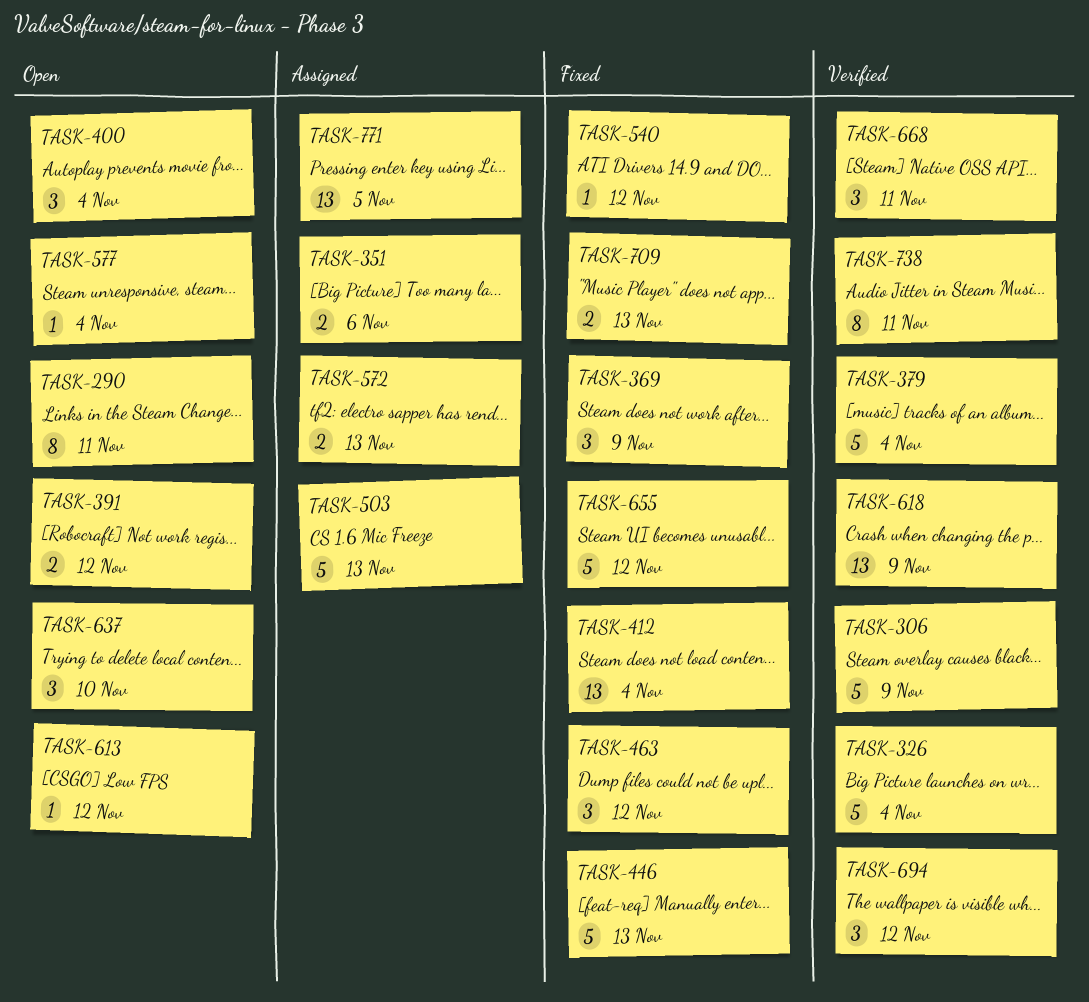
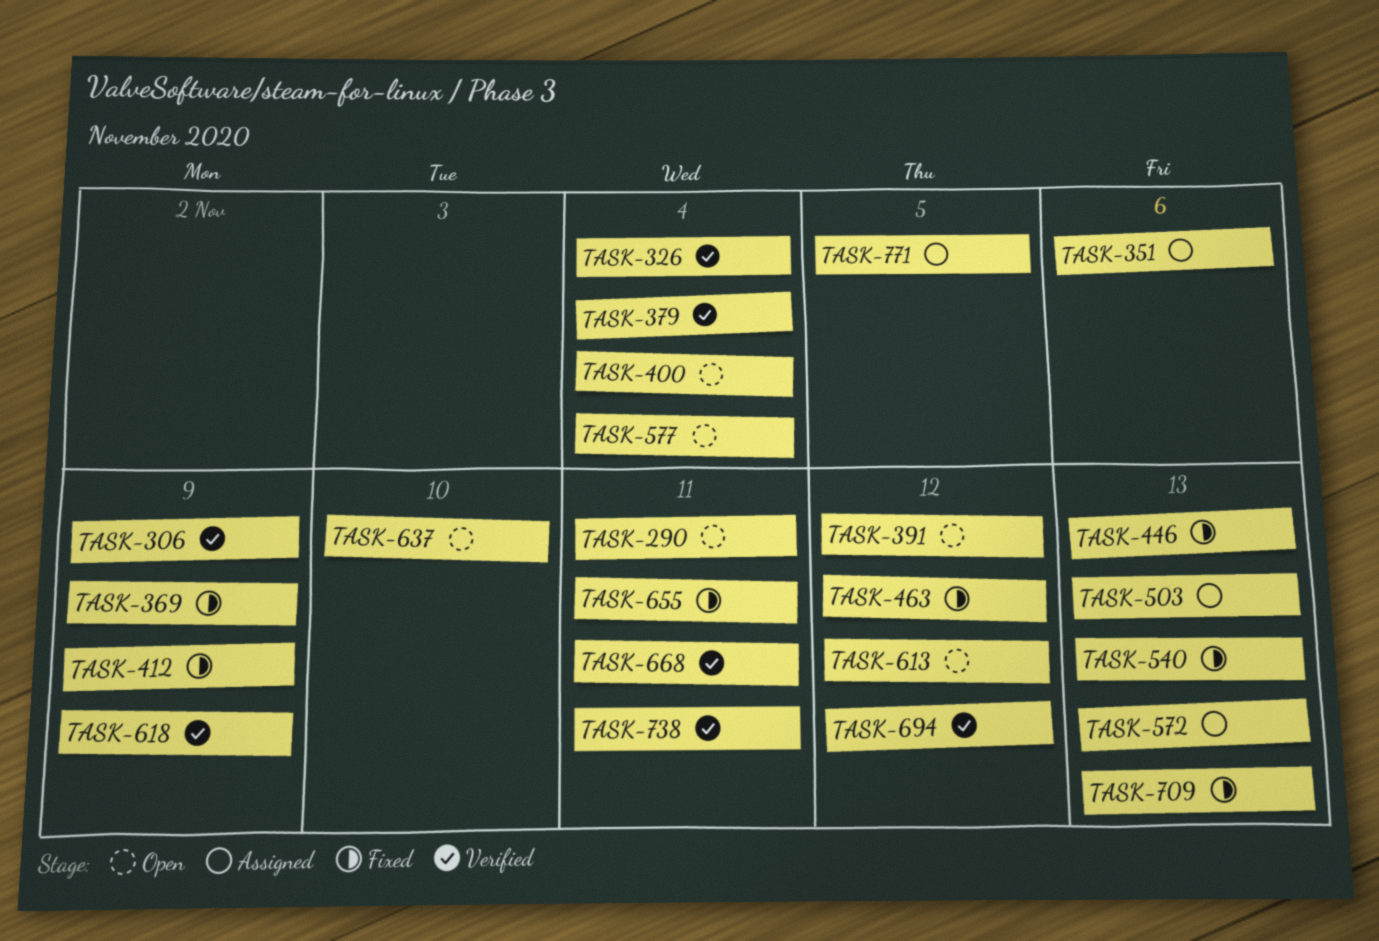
TASK-412, due: Nov 4 -> Nov 9
TASK-540, due: Nov 12 -> Nov 13
TASK-655, due: Nov 12 -> Nov 11

